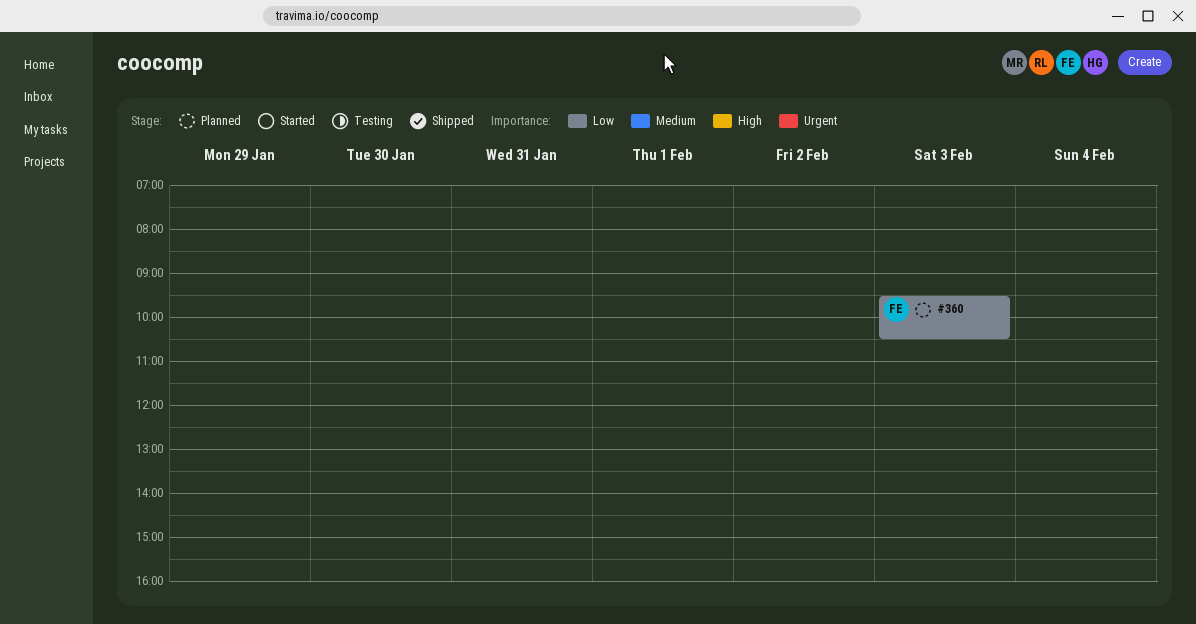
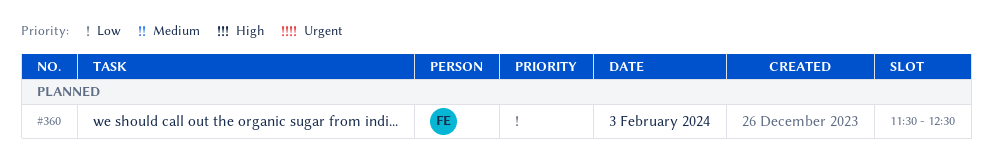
#360, begins: 09:30 -> 11:30
#360, ends: 10:30 -> 12:30

